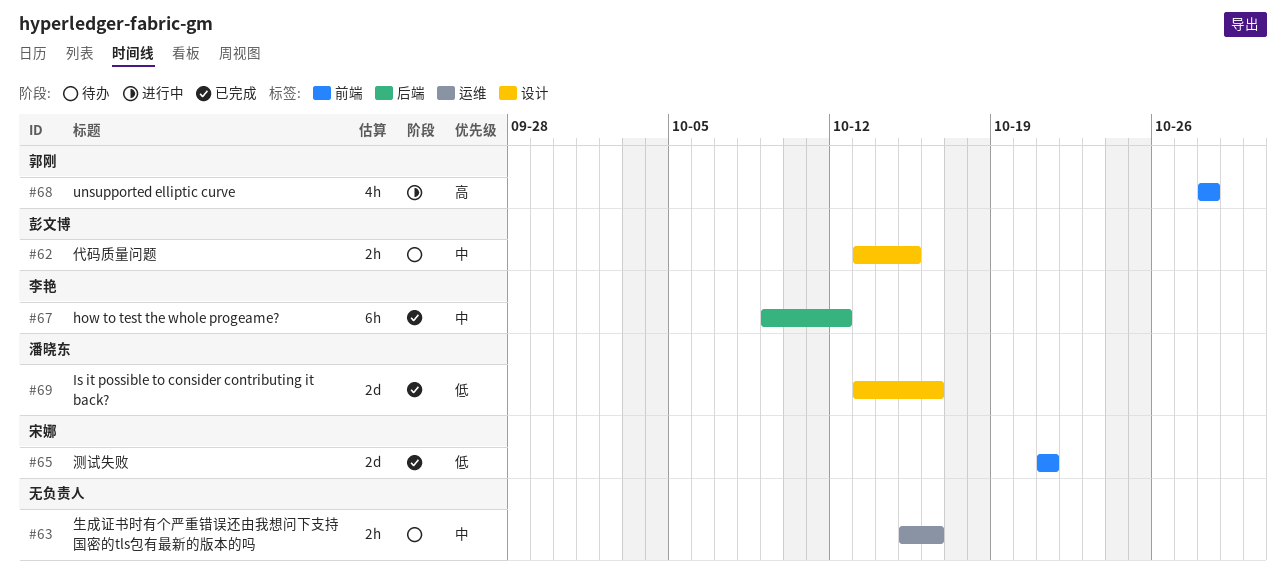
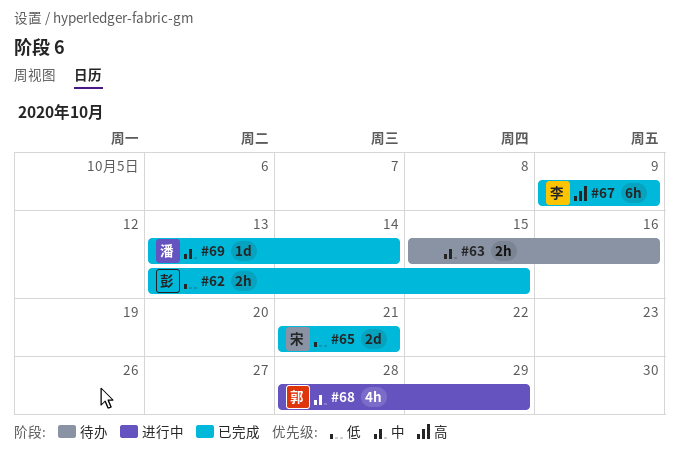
#62, status: 待办 -> 已完成
#62, priority: 中 -> 低
#67, priority: 中 -> 高
#67, due: Oct 12 -> Oct 9
#68, priority: 高 -> 中
#68, due: Oct 28 -> Oct 29
#69, priority: 低 -> 中
#69, estimate: 2d -> 1d
#69, due: Oct 16 -> Oct 14

